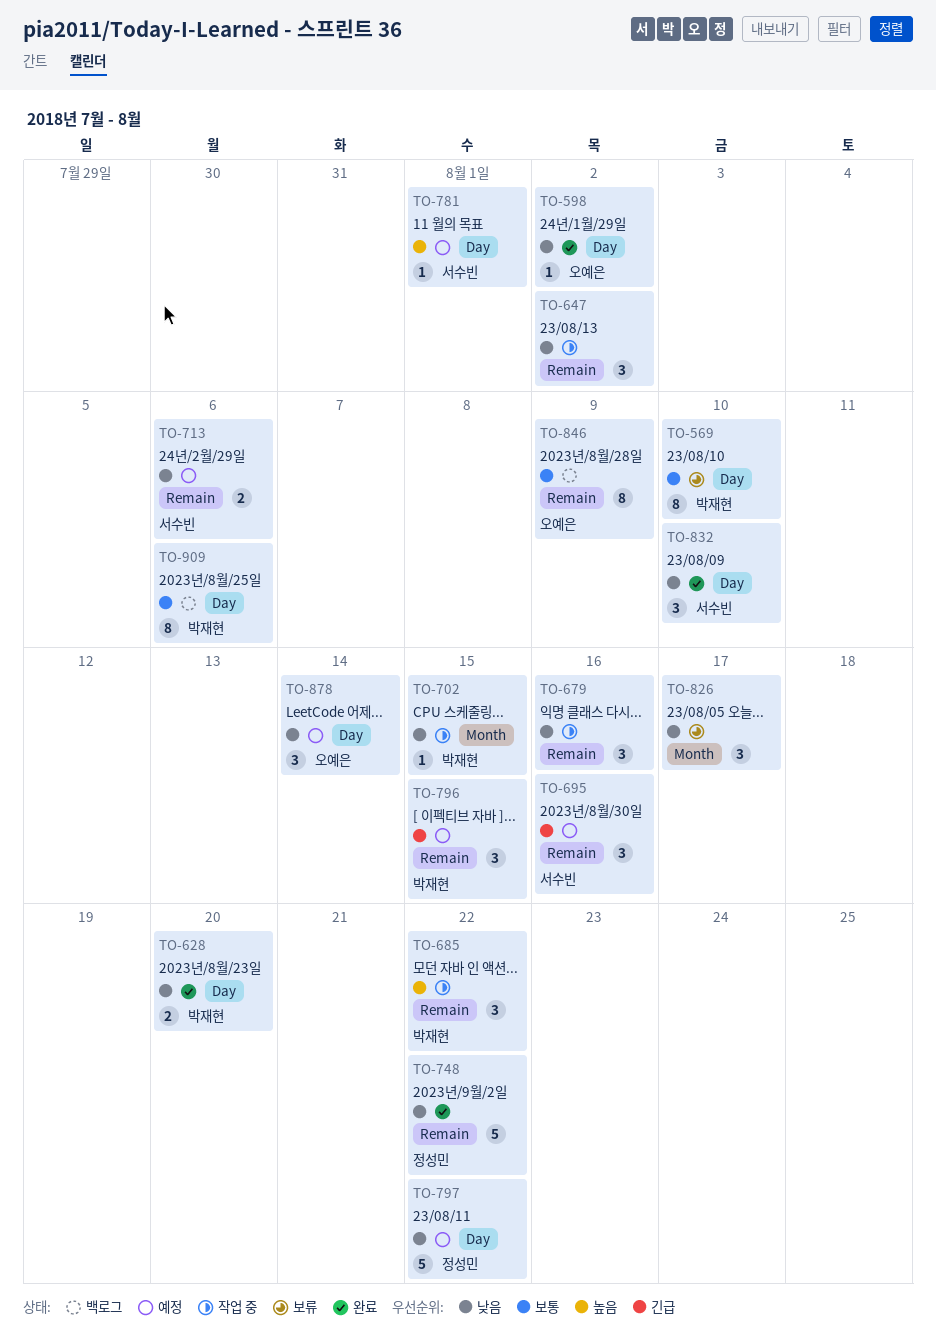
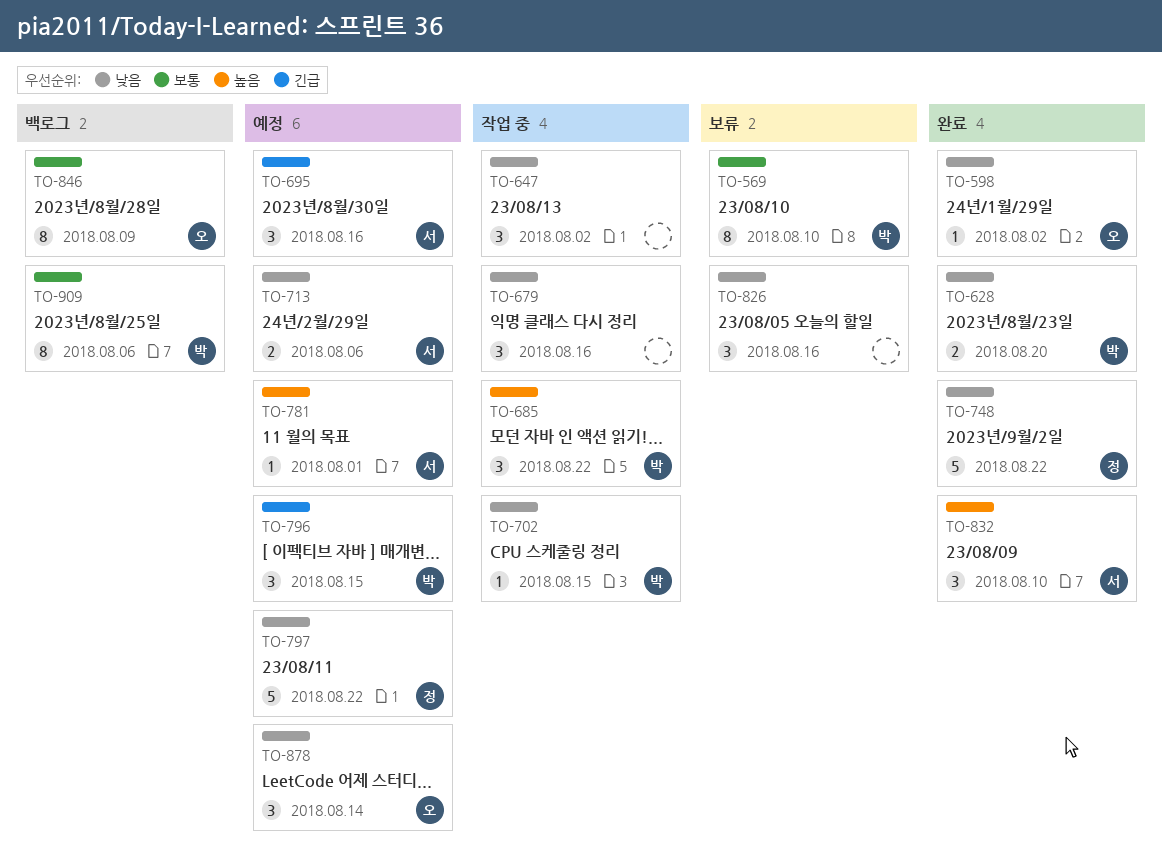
TO-826, due: Aug 17 -> Aug 16
TO-832, priority: 낮음 -> 높음

